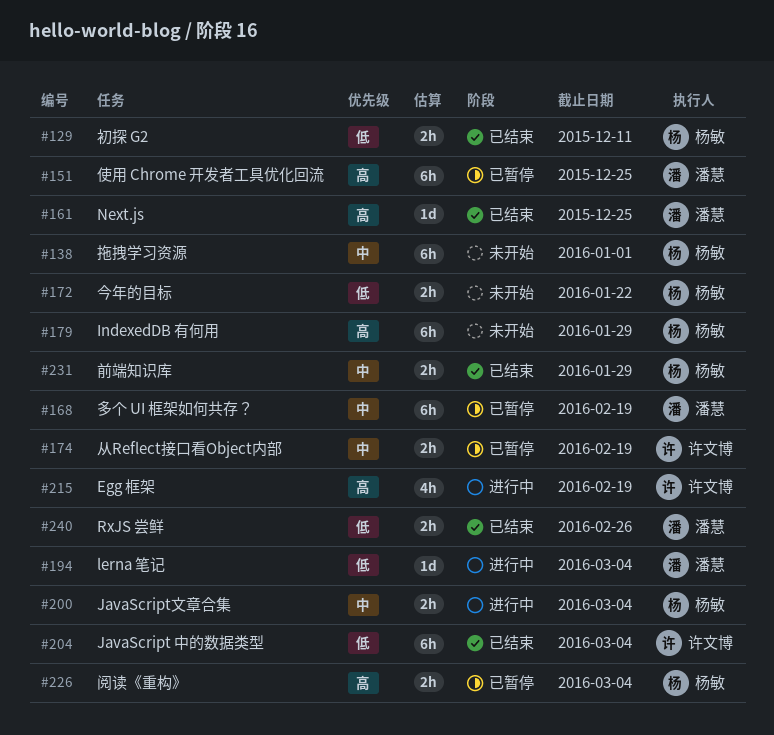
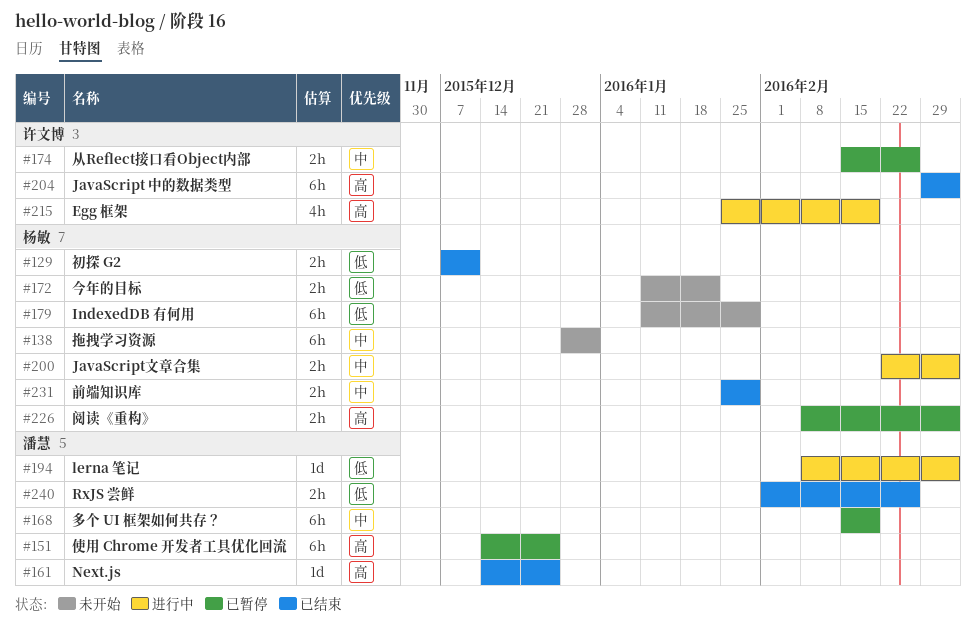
#174, due: Feb 19 -> Feb 26
#179, priority: 高 -> 低
#204, priority: 低 -> 高

